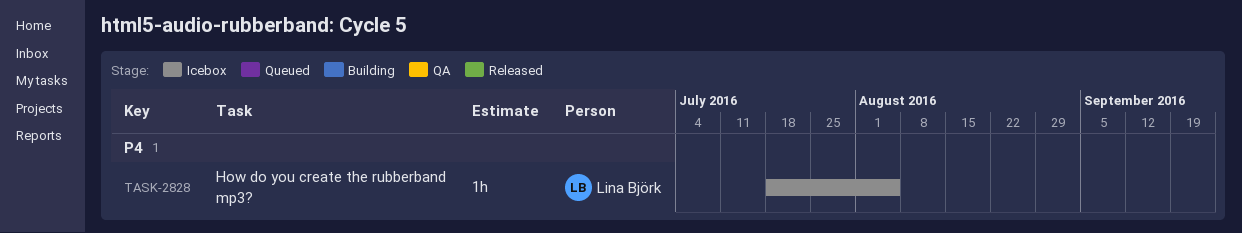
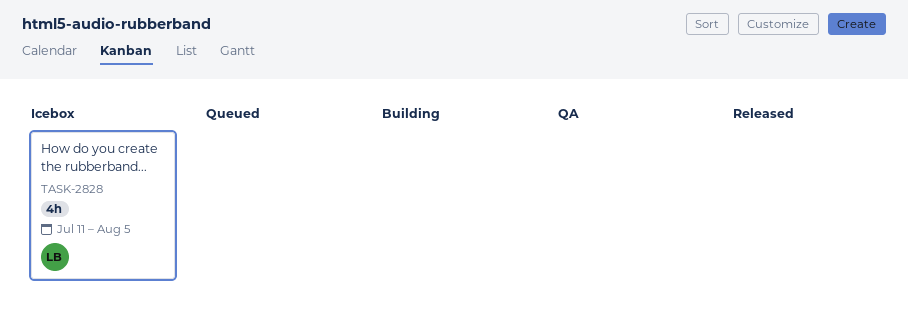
TASK-2828, estimate: 1h -> 4h
TASK-2828, start: Jul 18 -> Jul 11

